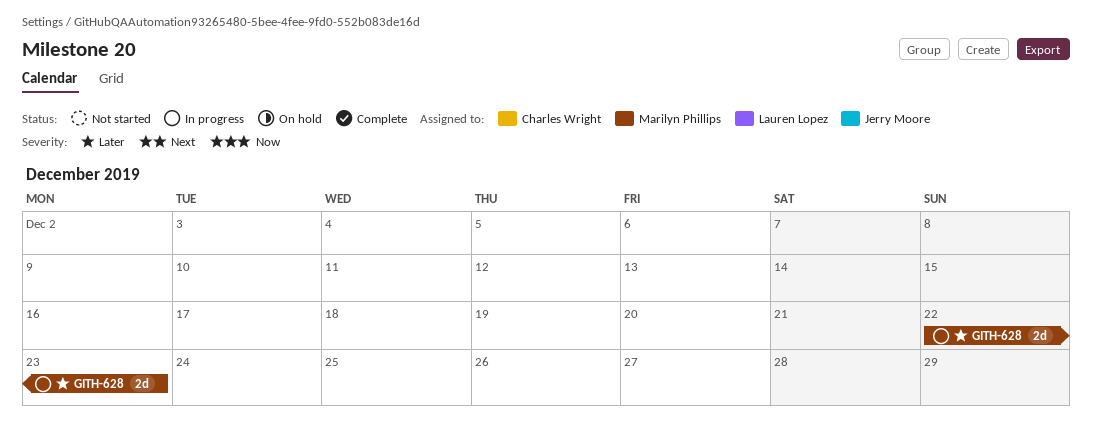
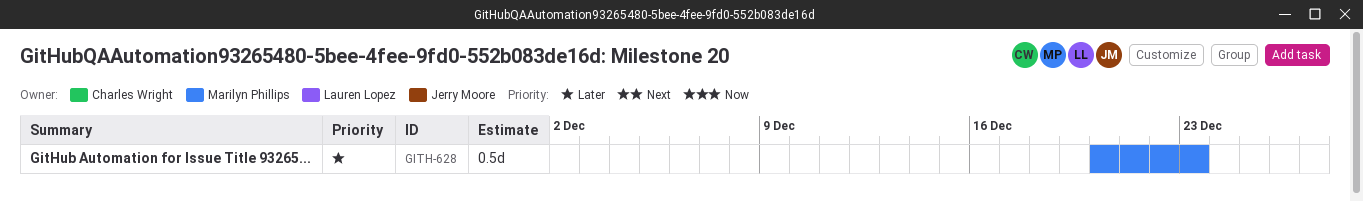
GITH-628, estimate: 2d -> 0.5d
GITH-628, start: Dec 22 -> Dec 20

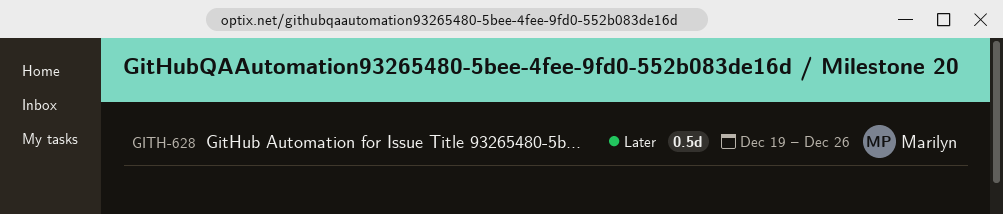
GITH-628, start: Dec 20 -> Dec 19
GITH-628, due: Dec 23 -> Dec 26

